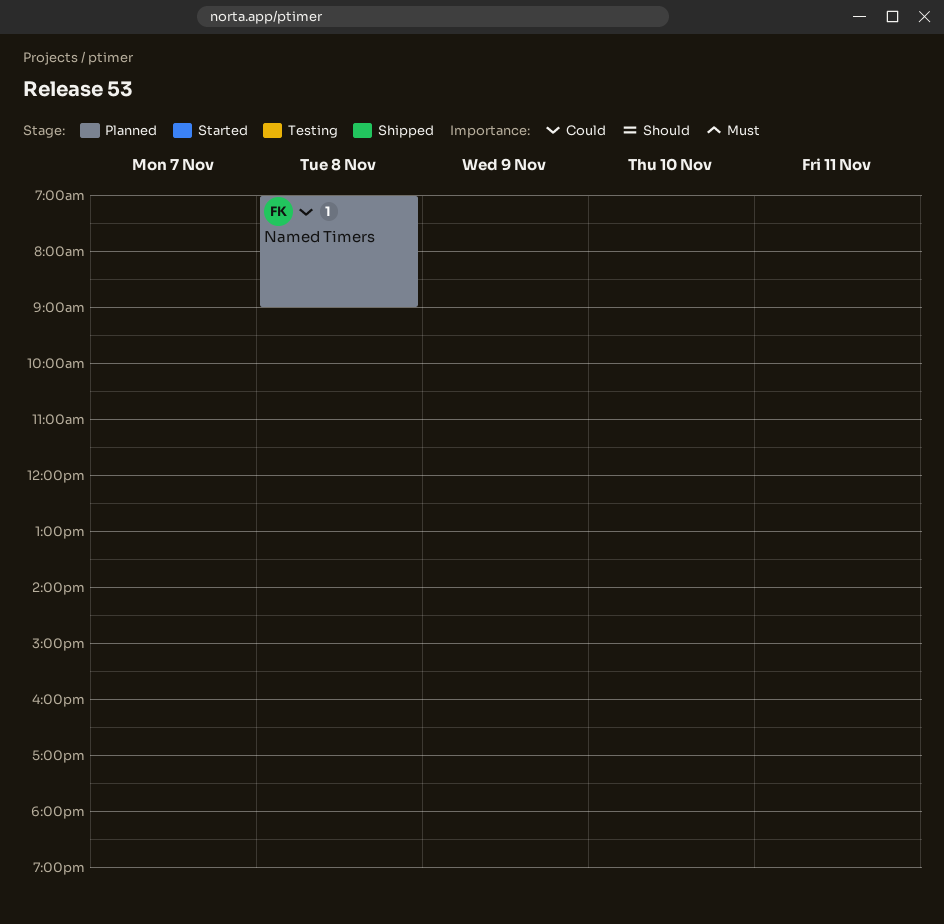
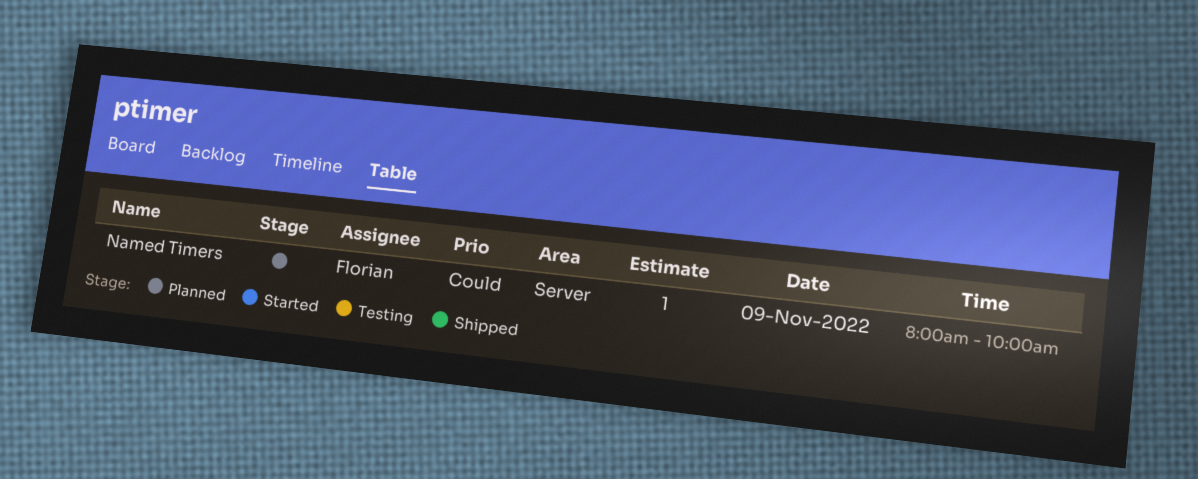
Named Timers, day: Nov 8 -> Nov 9
Named Timers, begins: 07:00 -> 08:00
Named Timers, ends: 09:00 -> 10:00

